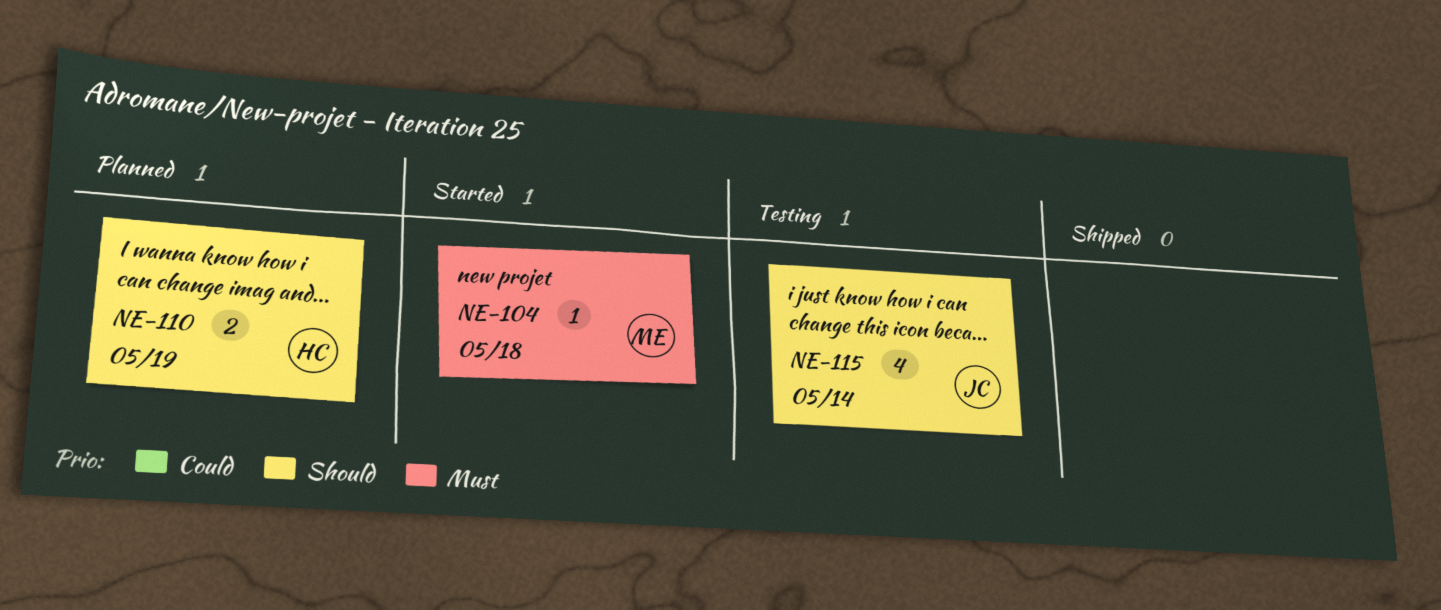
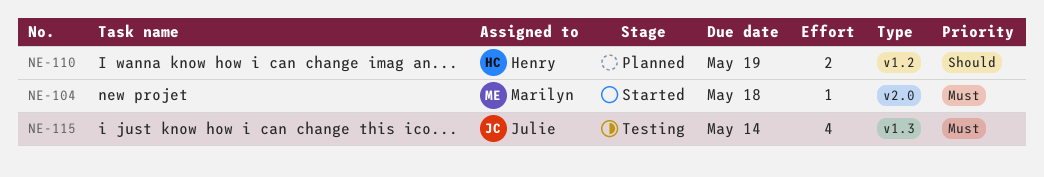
NE-115, priority: Should -> Must

